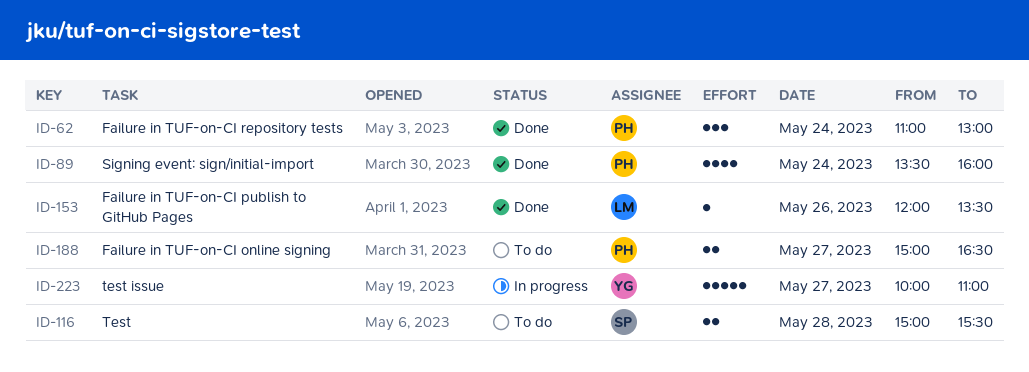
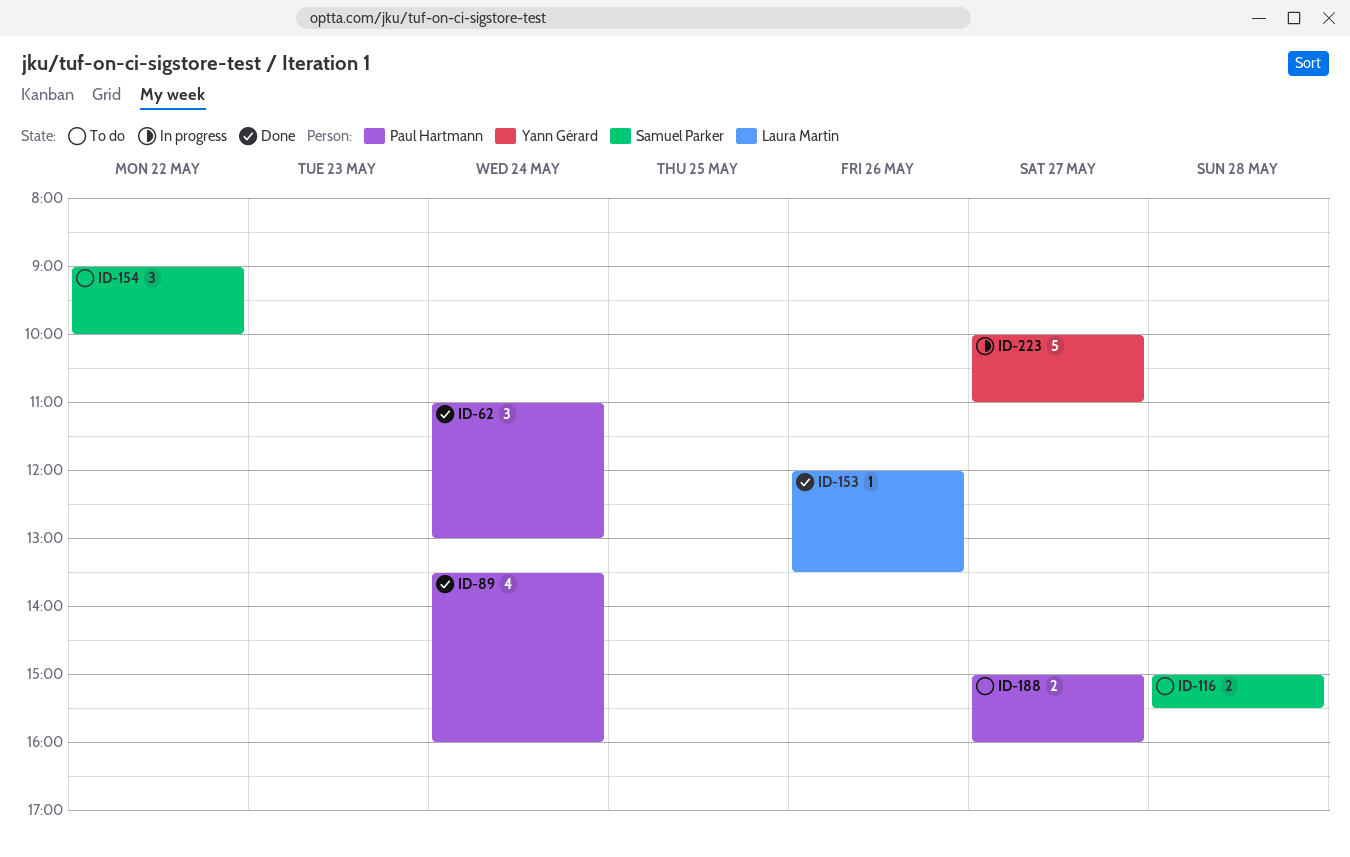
ID-154: none -> present
ID-188, ends: 16:30 -> 16:00

